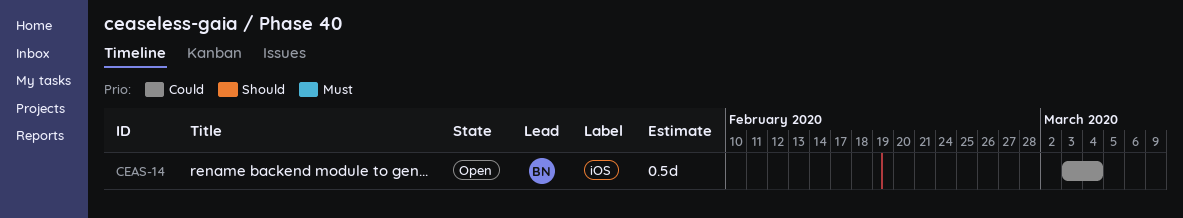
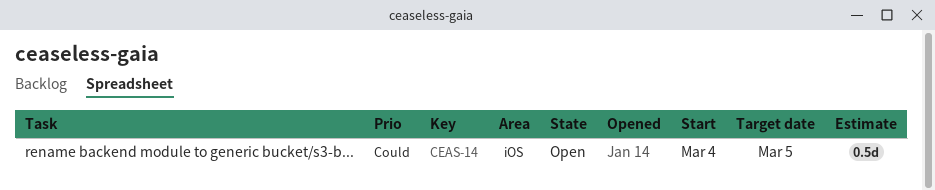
CEAS-14, start: Mar 3 -> Mar 4
CEAS-14, due: Mar 4 -> Mar 5

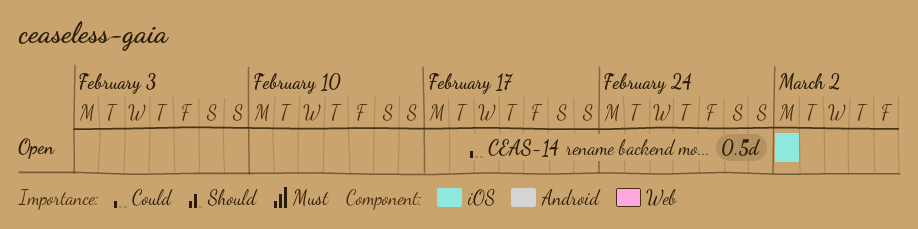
CEAS-14, start: Mar 4 -> Mar 2
CEAS-14, due: Mar 5 -> Mar 2

